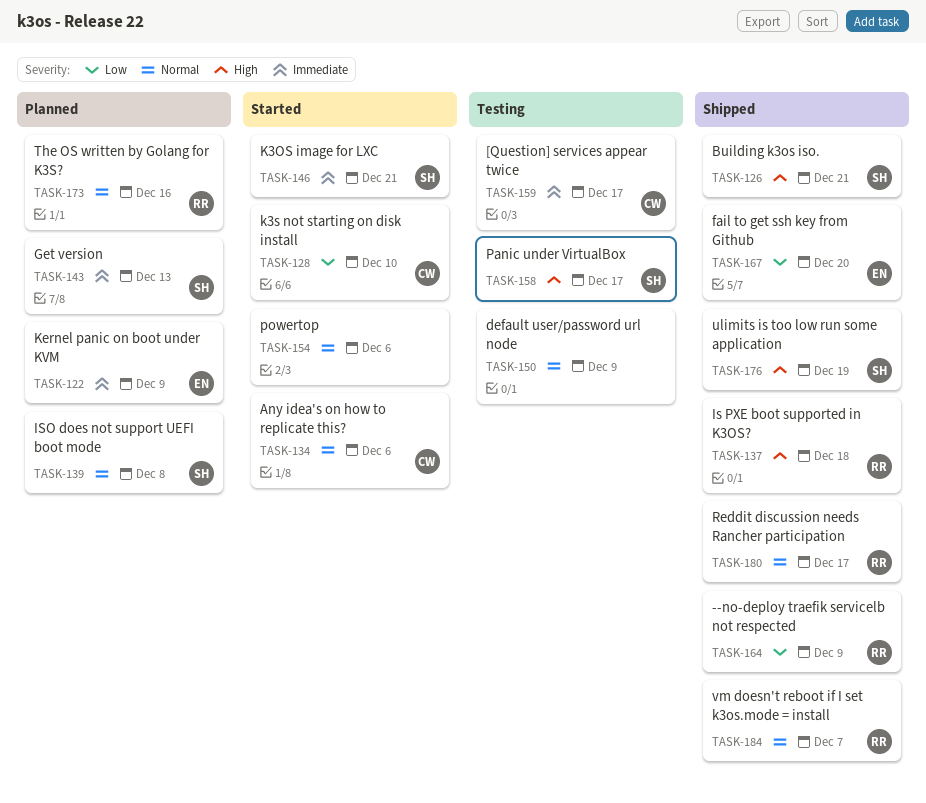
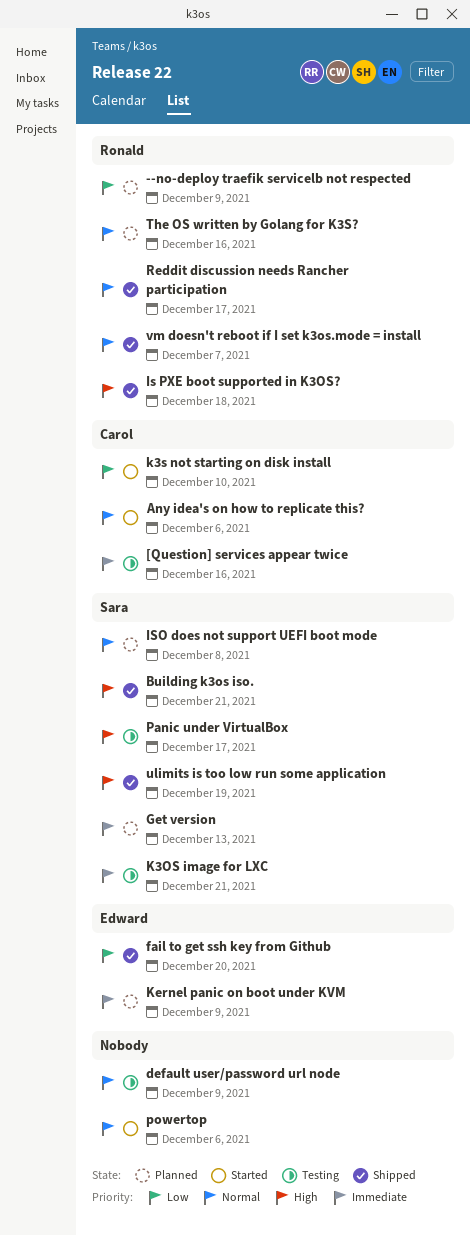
--no-deploy traefik servicelb not respected, status: Shipped -> Planned
[Question] services appear twice, due: Dec 17 -> Dec 16
K3OS image for LXC, status: Started -> Testing

